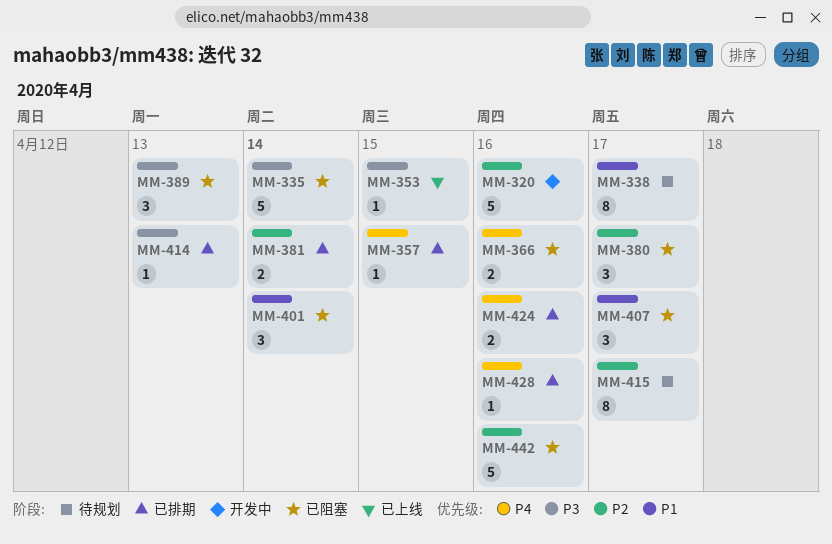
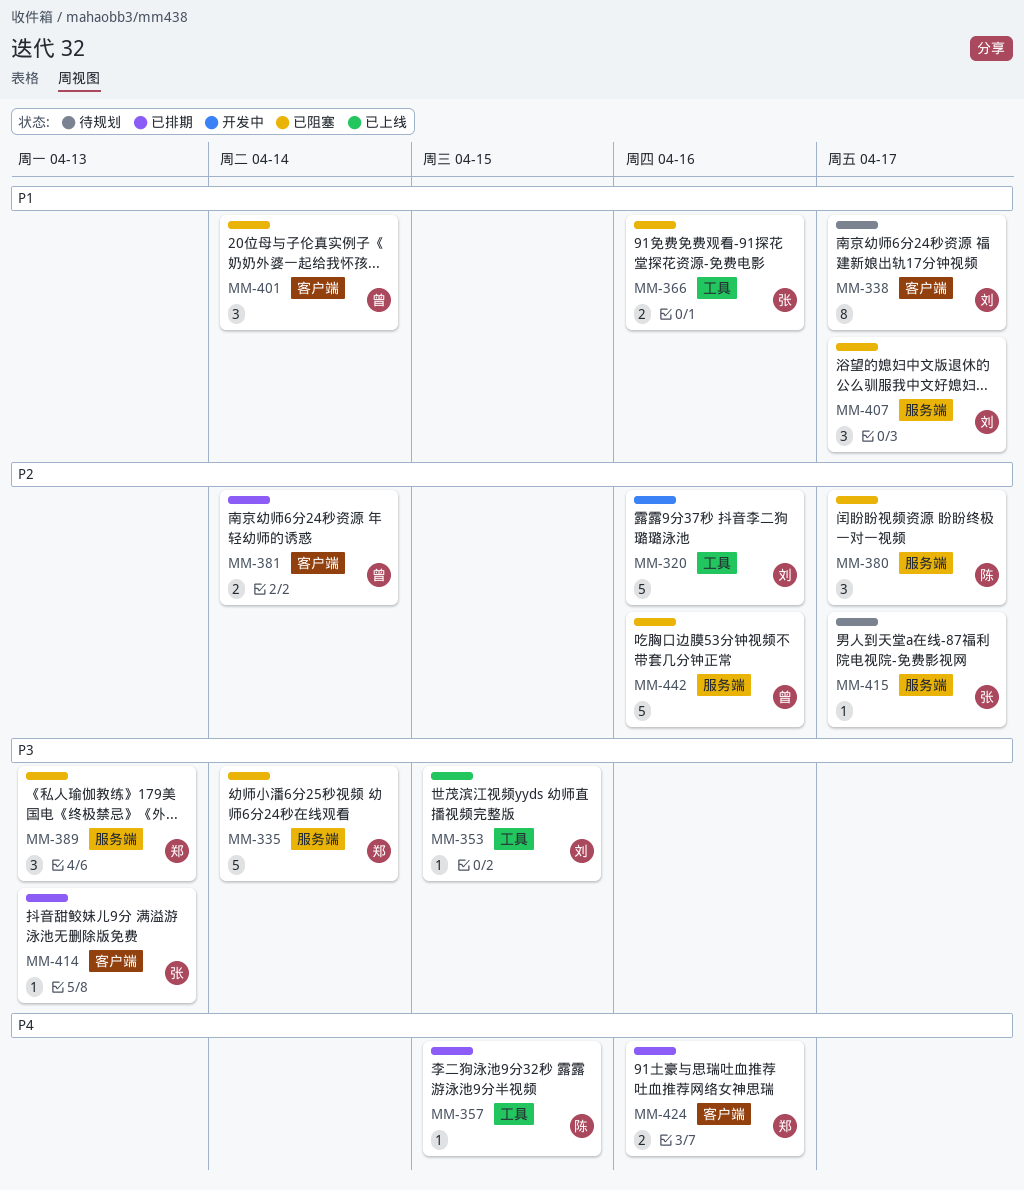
MM-366, priority: P4 -> P1
MM-415, estimate: 8 -> 1
MM-428: present -> none

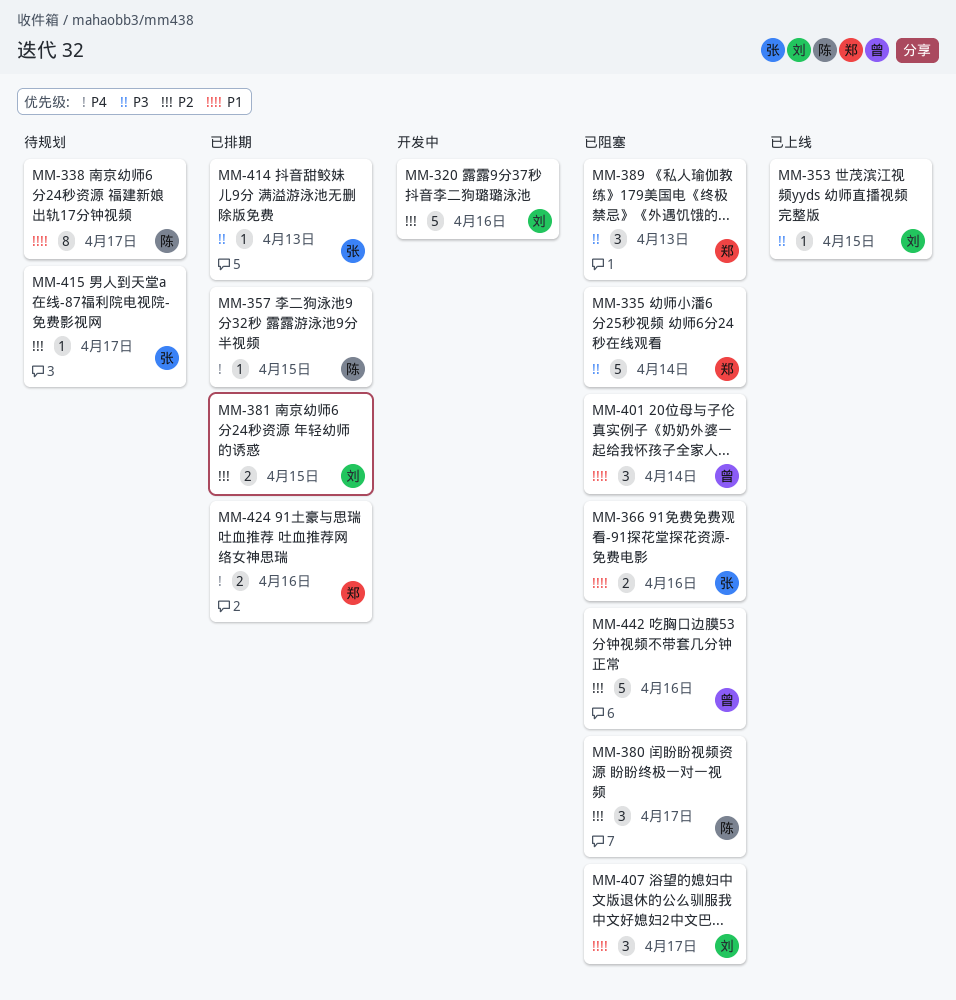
MM-338, owner: 刘 -> 陈
MM-381, owner: 曾 -> 刘
MM-381, due: Apr 14 -> Apr 15

